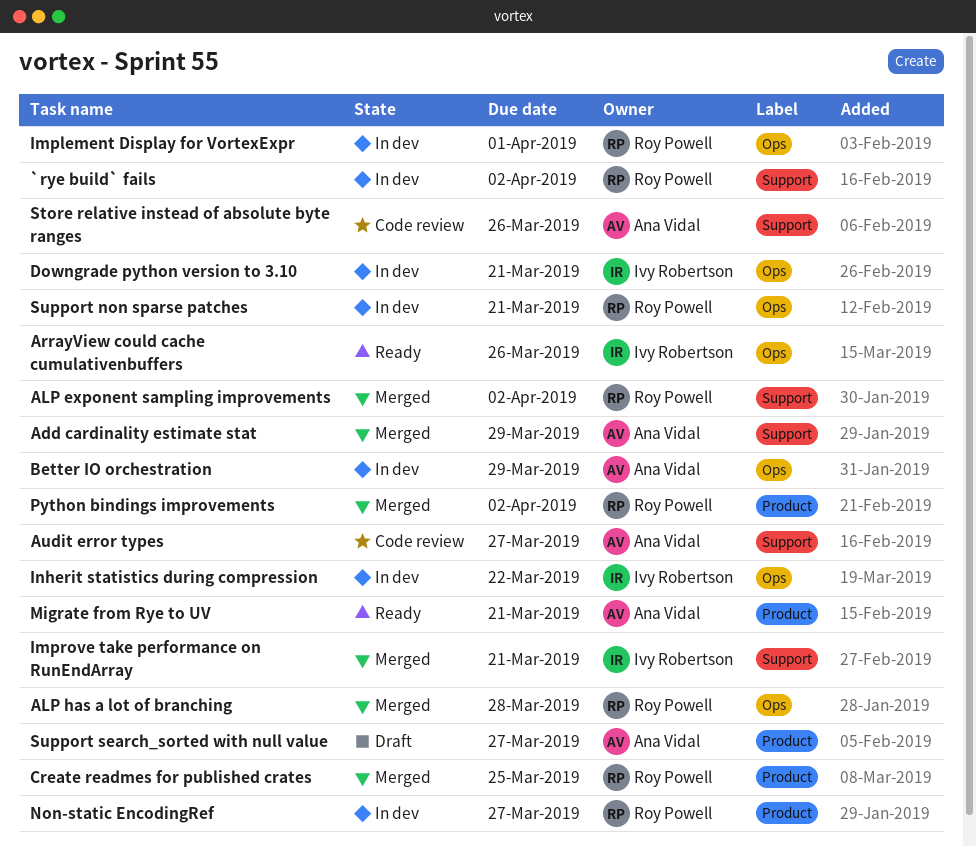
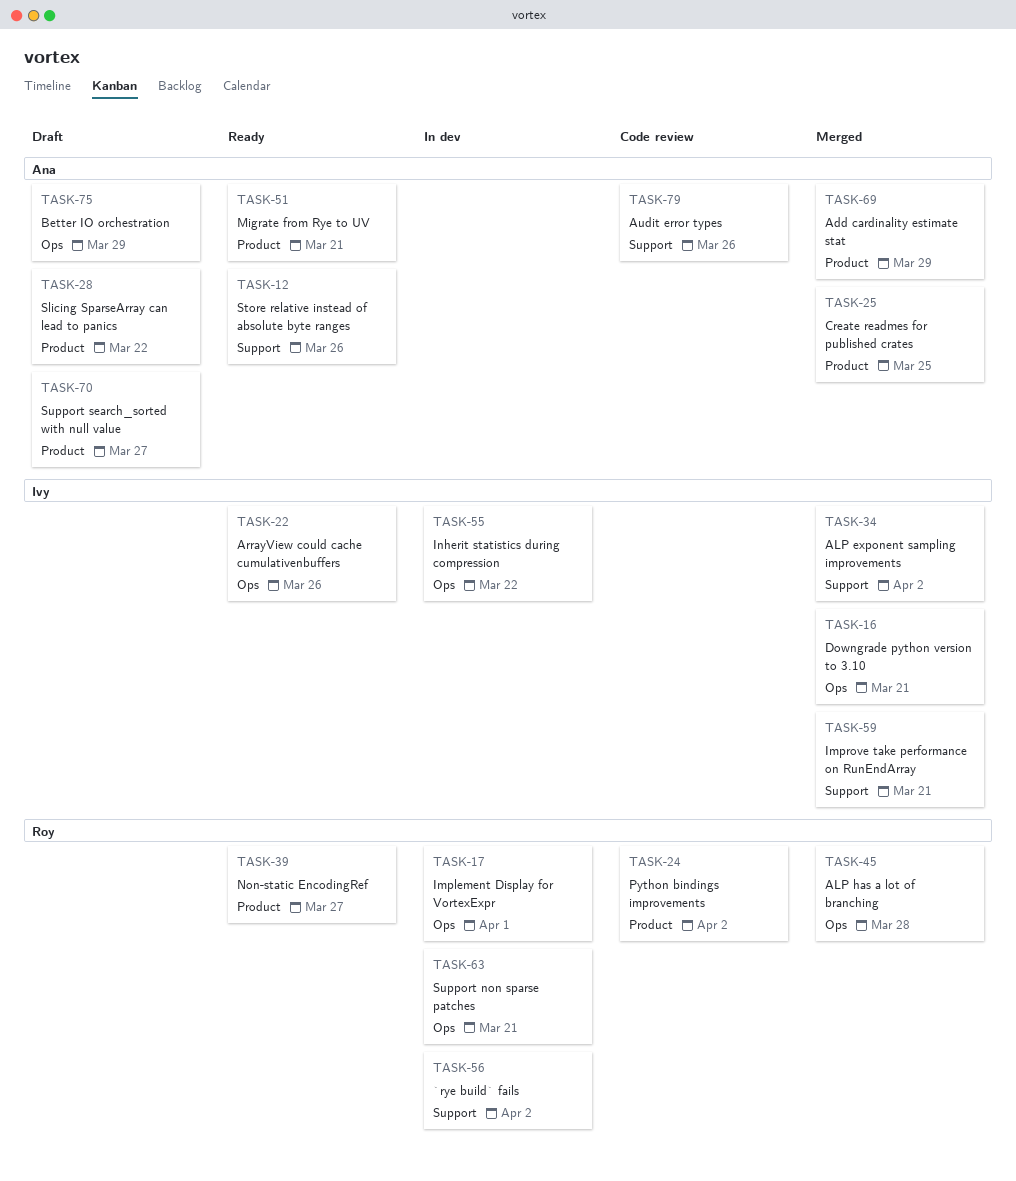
Add cardinality estimate stat, label: Support -> Product
ALP exponent sampling improvements, owner: Roy Powell -> Ivy Robertson
Audit error types, due: Mar 27 -> Mar 26
Better IO orchestration, status: In dev -> Draft
Create readmes for published crates, owner: Roy Powell -> Ana Vidal
Downgrade python version to 3.10, status: In dev -> Merged
Non-static EncodingRef, status: In dev -> Ready
Python bindings improvements, status: Merged -> Code review
Slicing SparseArray can lead to panics: none -> present
Store relative instead of absolute byte ranges, status: Code review -> Ready

